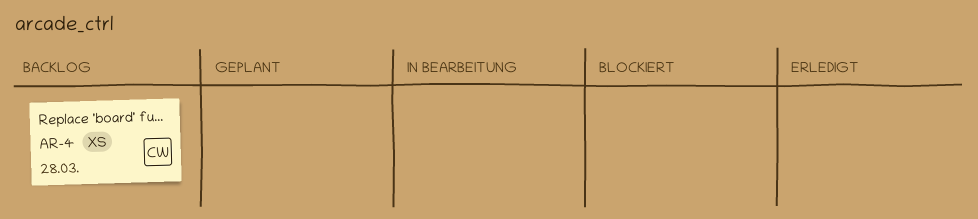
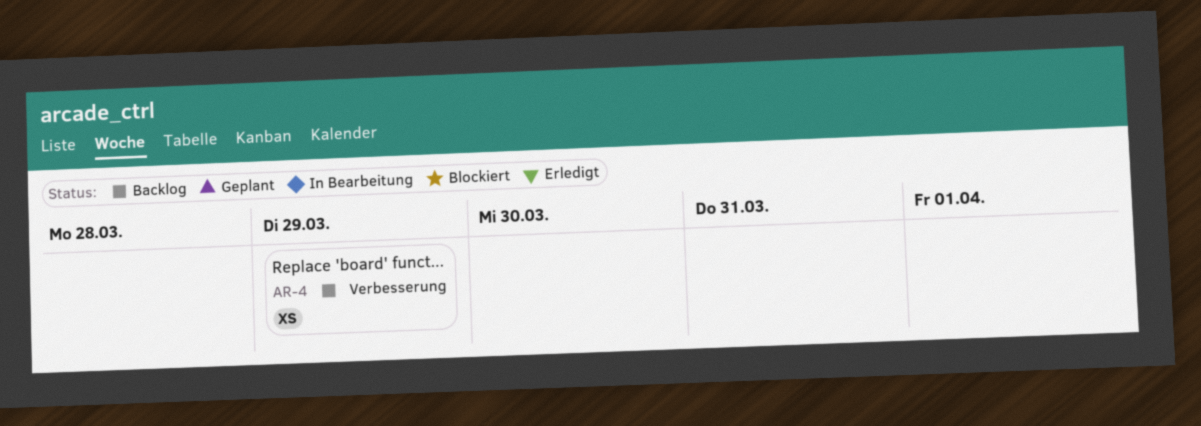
AR-4, due: Mar 28 -> Mar 29

